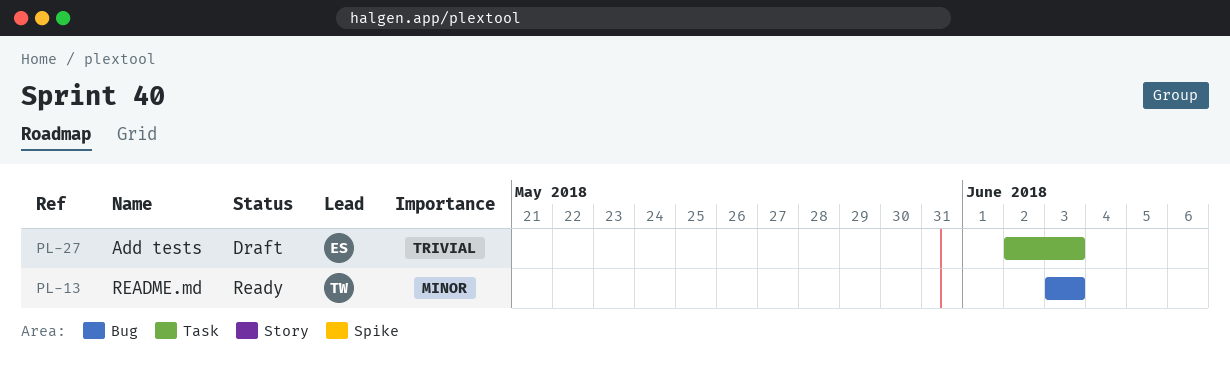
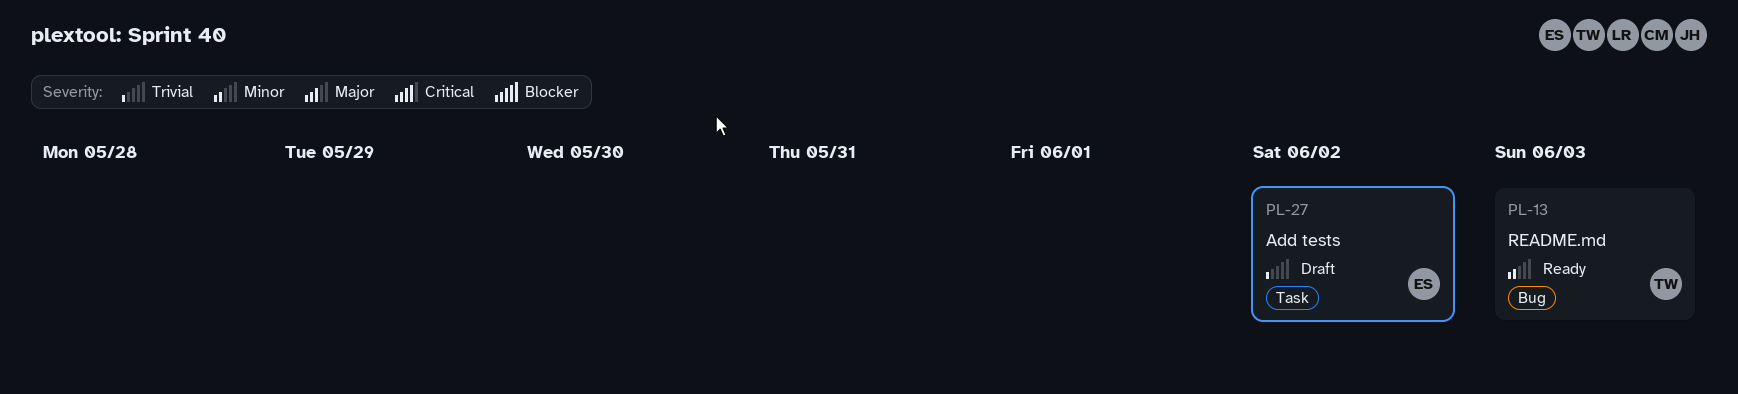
PL-27, due: Jun 3 -> Jun 2

